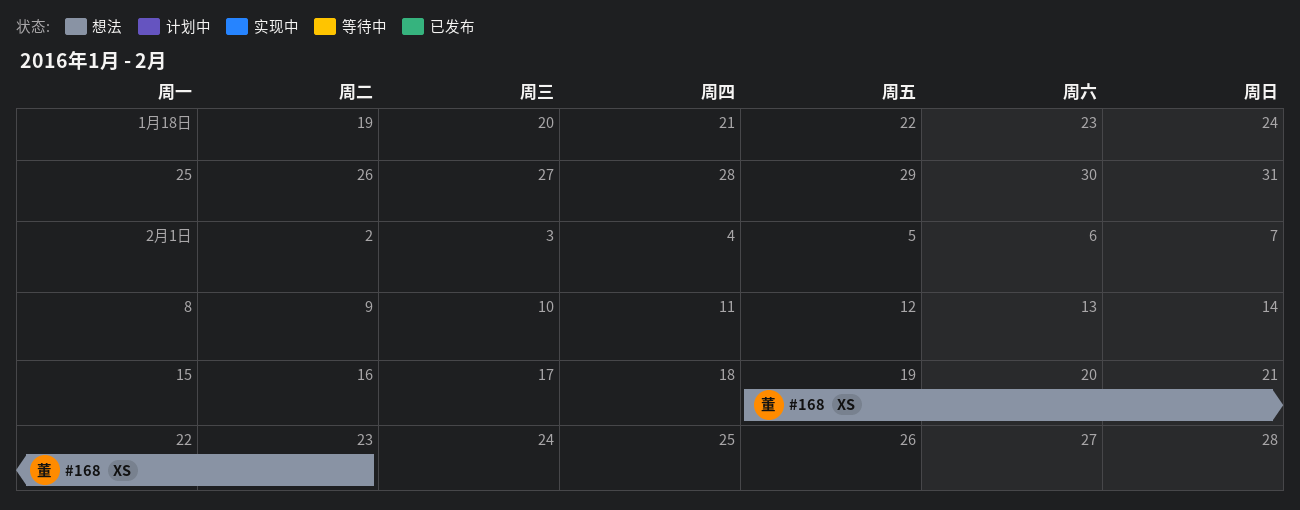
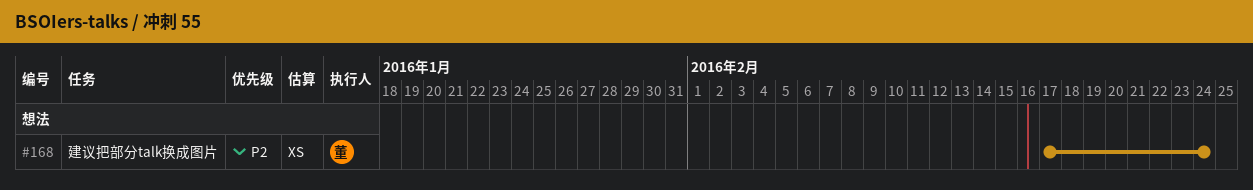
#168, start: Feb 19 -> Feb 17
#168, due: Feb 23 -> Feb 24

